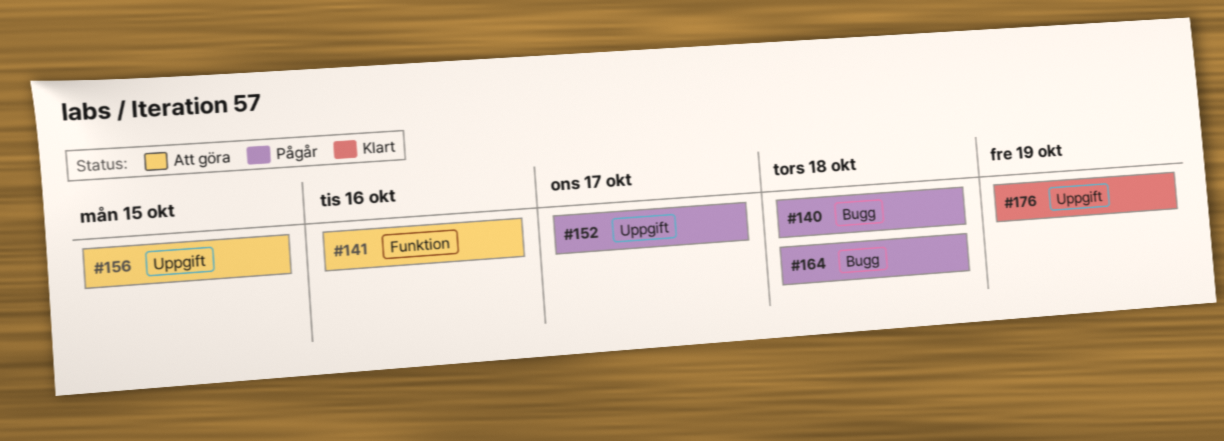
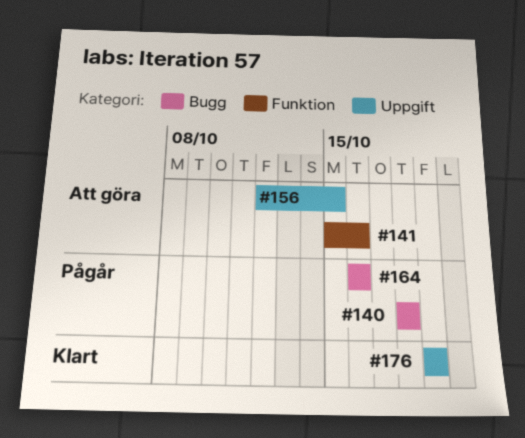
#152: present -> none
#164, due: Oct 18 -> Oct 16

